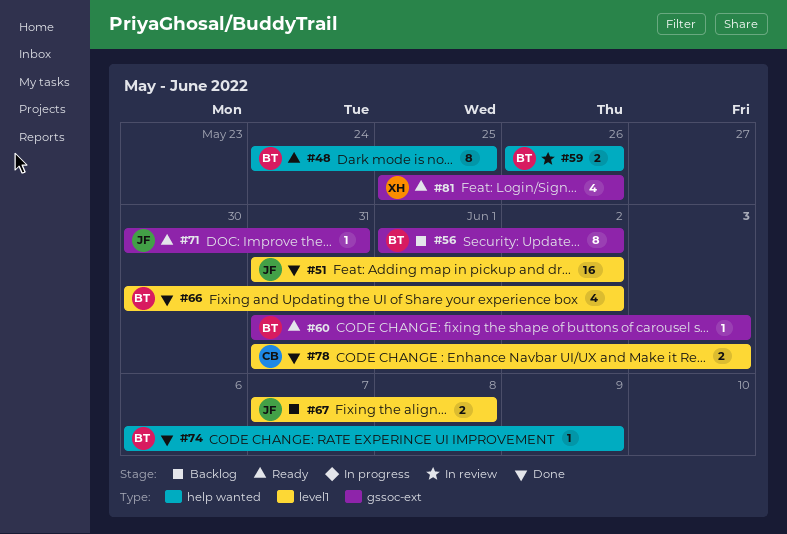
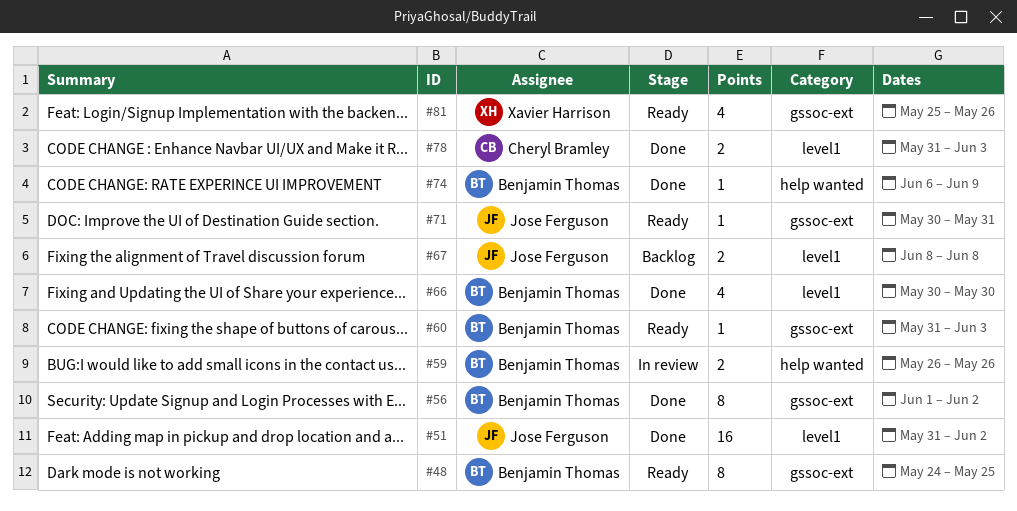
#48, label: help wanted -> gssoc-ext
#56, status: Backlog -> Done
#66, due: Jun 2 -> May 30
#67, start: Jun 7 -> Jun 8

